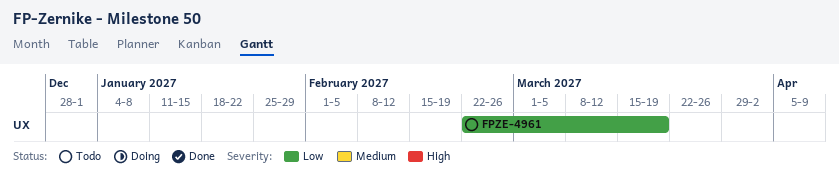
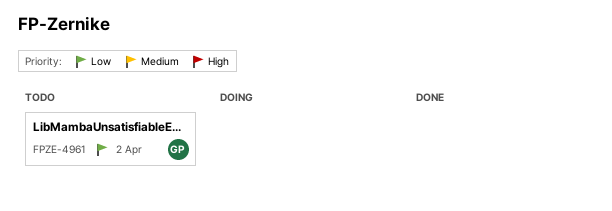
FPZE-4961, due: Mar 19 -> Apr 2

